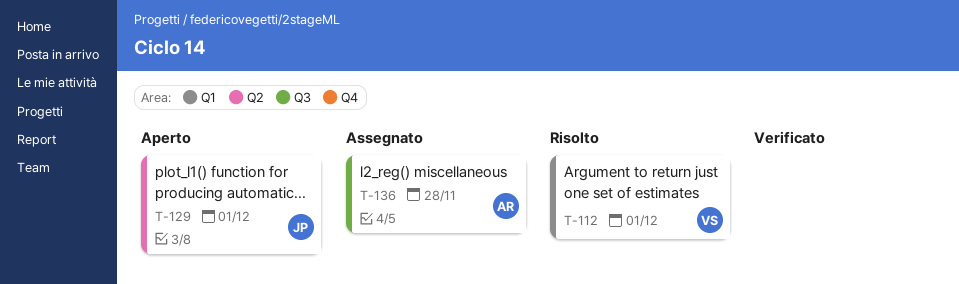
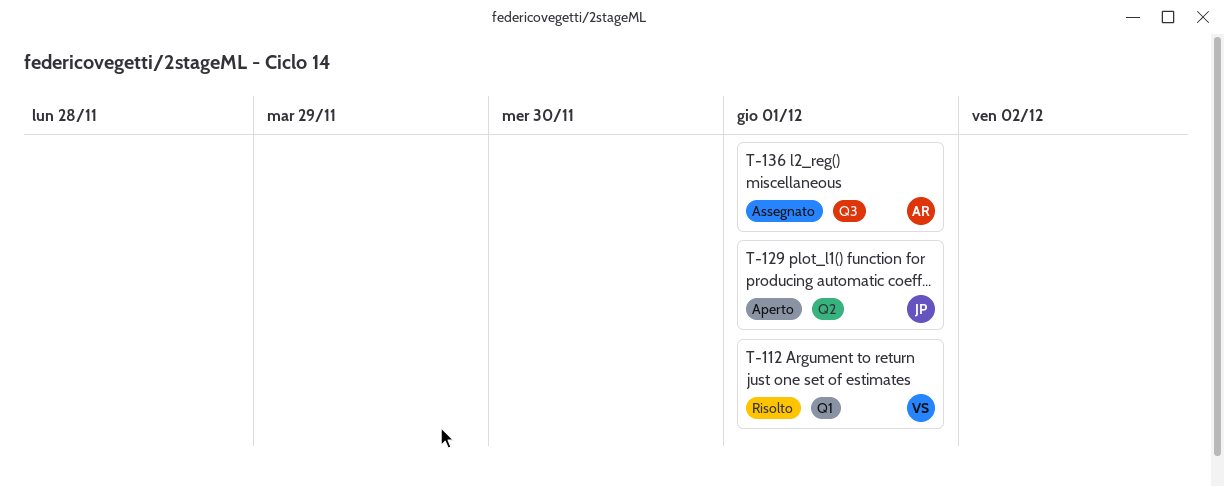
T-136, due: Nov 28 -> Dec 1

